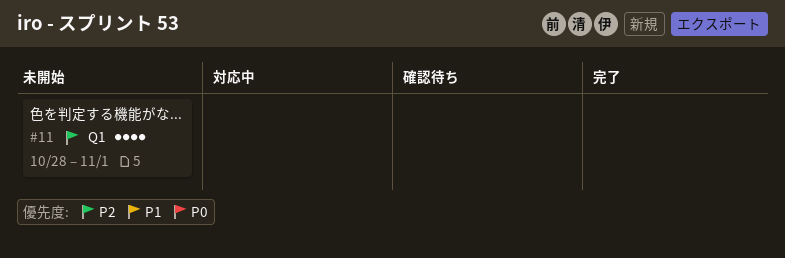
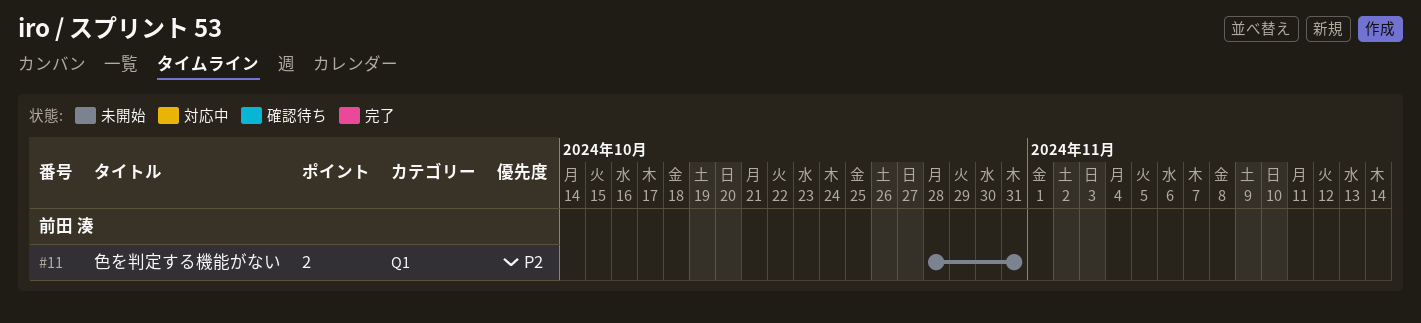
#11, estimate: 4 -> 2
#11, due: Nov 1 -> Oct 31

